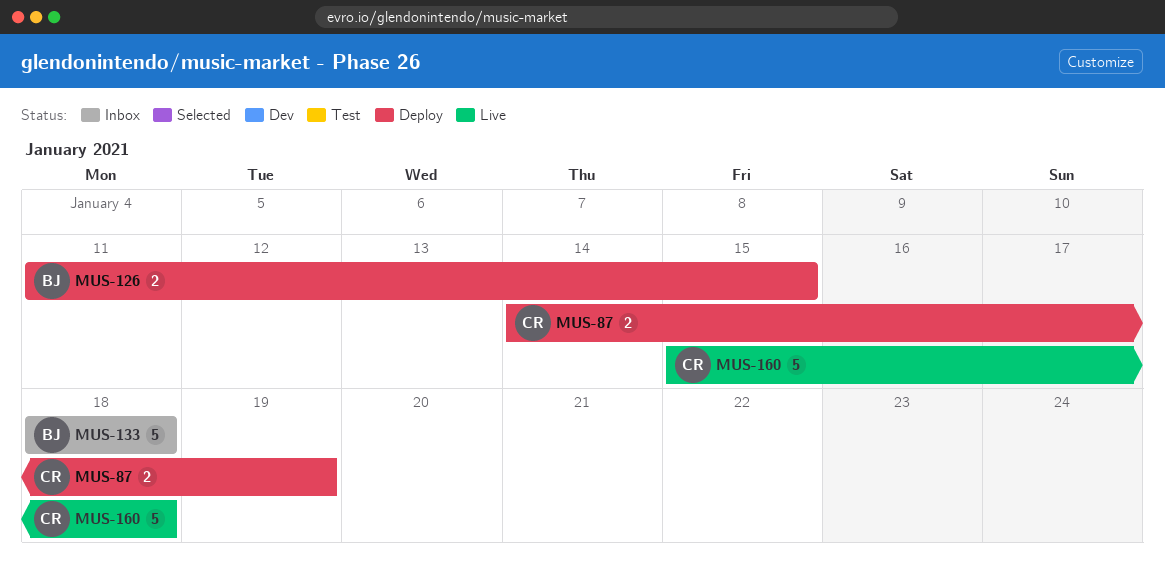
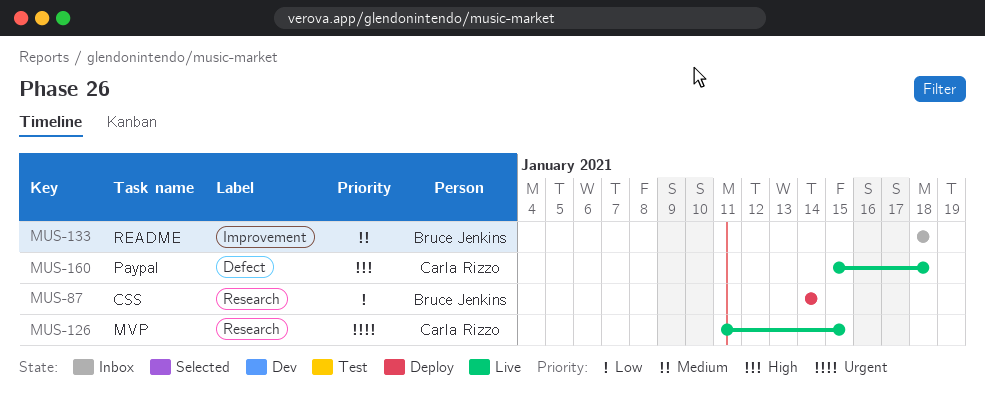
MUS-87, owner: Carla Rizzo -> Bruce Jenkins
MUS-87, due: Jan 19 -> Jan 14
MUS-126, status: Deploy -> Live
MUS-126, owner: Bruce Jenkins -> Carla Rizzo

